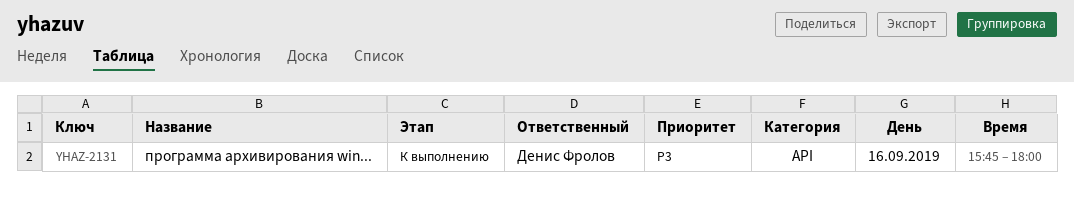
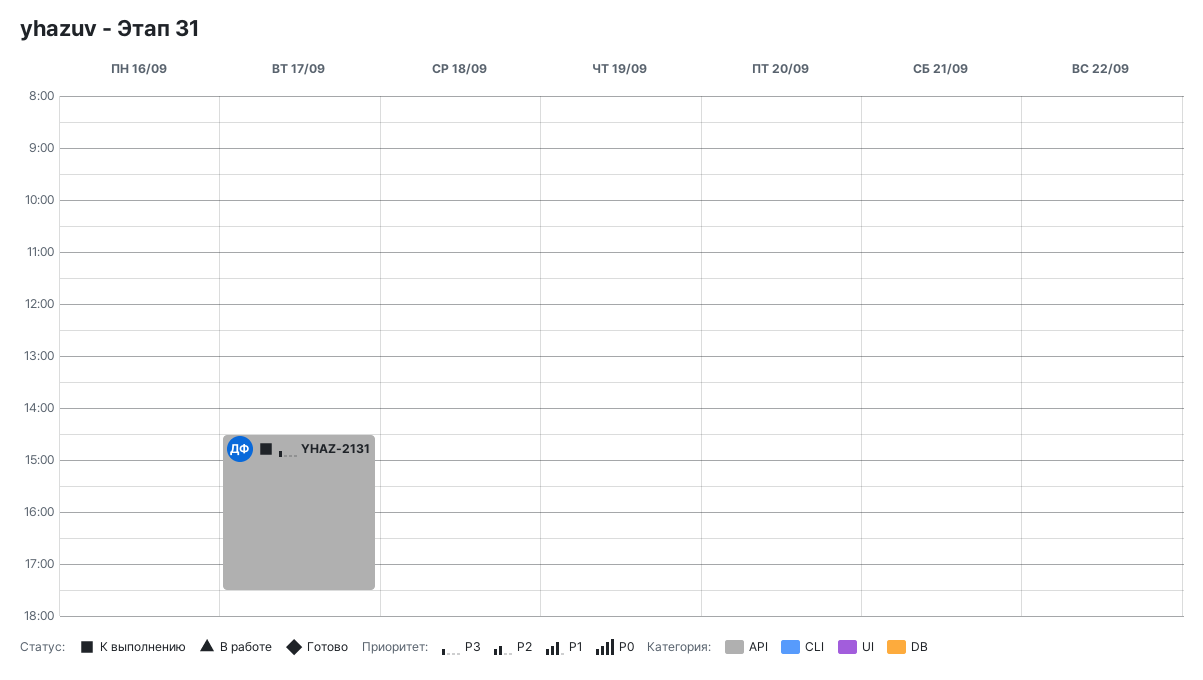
YHAZ-2131, day: Sep 16 -> Sep 17
YHAZ-2131, begins: 15:45 -> 14:30
YHAZ-2131, ends: 18:00 -> 17:30

